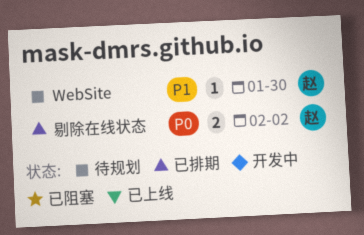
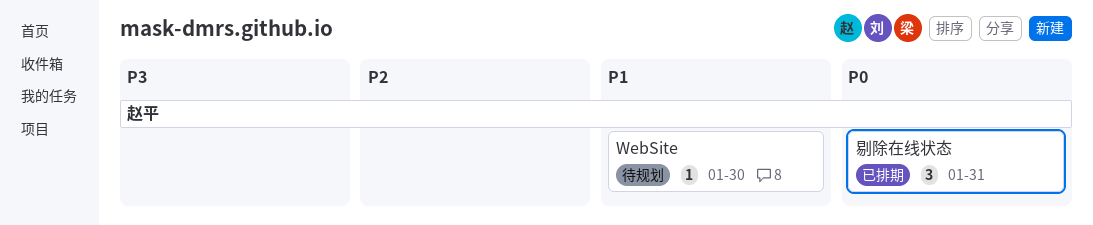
剔除在线状态, estimate: 2 -> 3
剔除在线状态, due: Feb 2 -> Jan 31

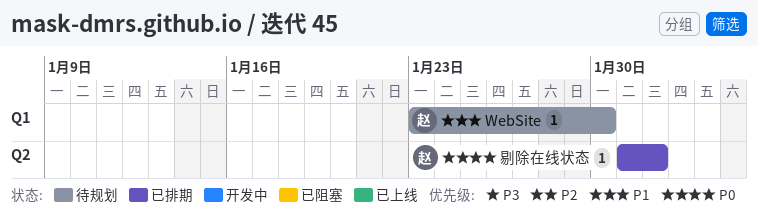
剔除在线状态, estimate: 3 -> 1
剔除在线状态, due: Jan 31 -> Feb 1

